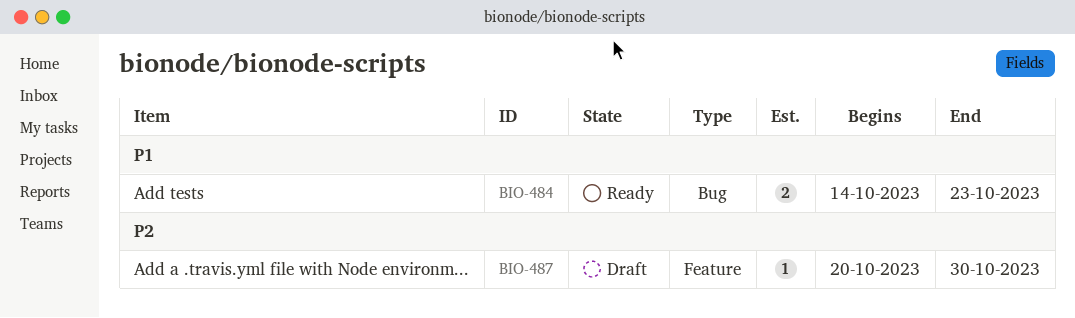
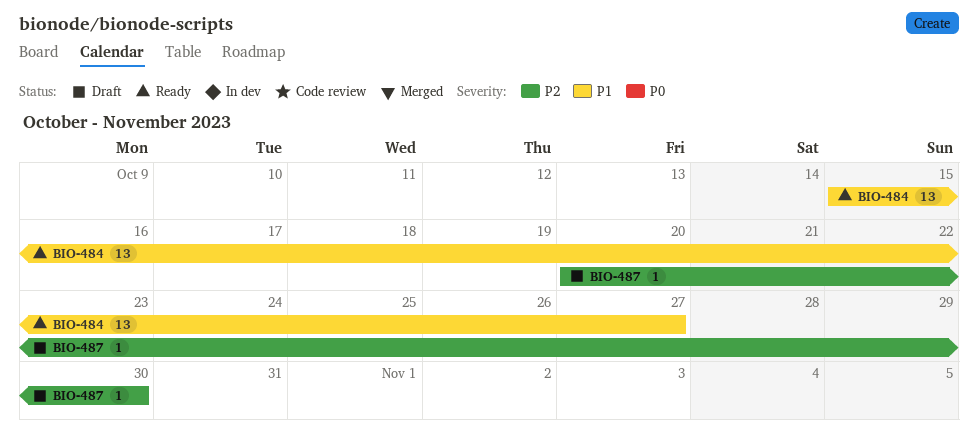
BIO-484, estimate: 2 -> 13
BIO-484, start: Oct 14 -> Oct 15
BIO-484, due: Oct 23 -> Oct 27

